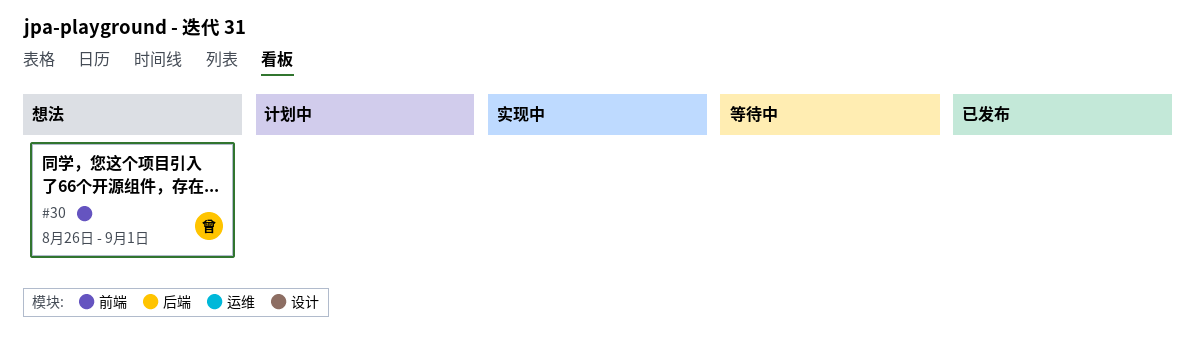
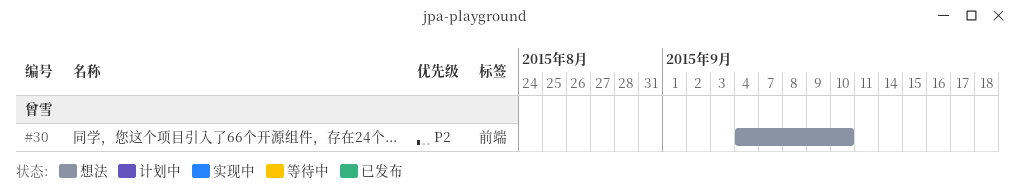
#30, start: Aug 26 -> Sep 4
#30, due: Sep 1 -> Sep 10

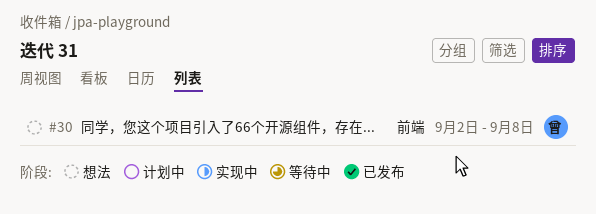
#30, start: Sep 4 -> Sep 2
#30, due: Sep 10 -> Sep 8

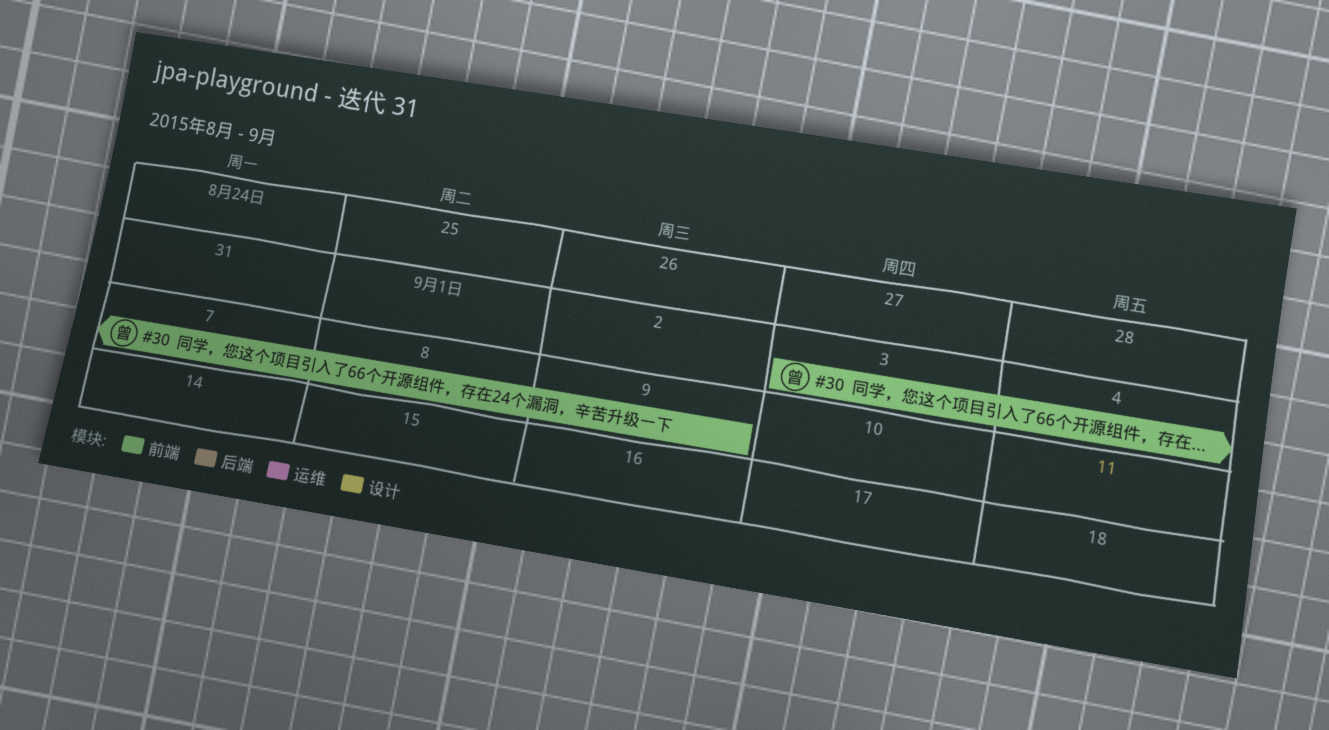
#30, start: Sep 2 -> Sep 3
#30, due: Sep 8 -> Sep 9

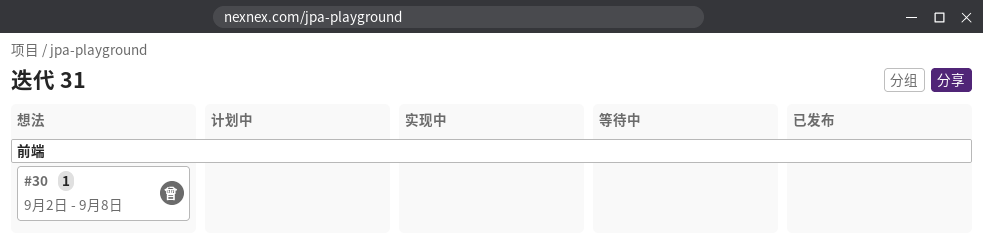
#30, start: Sep 3 -> Sep 2
#30, due: Sep 9 -> Sep 8

